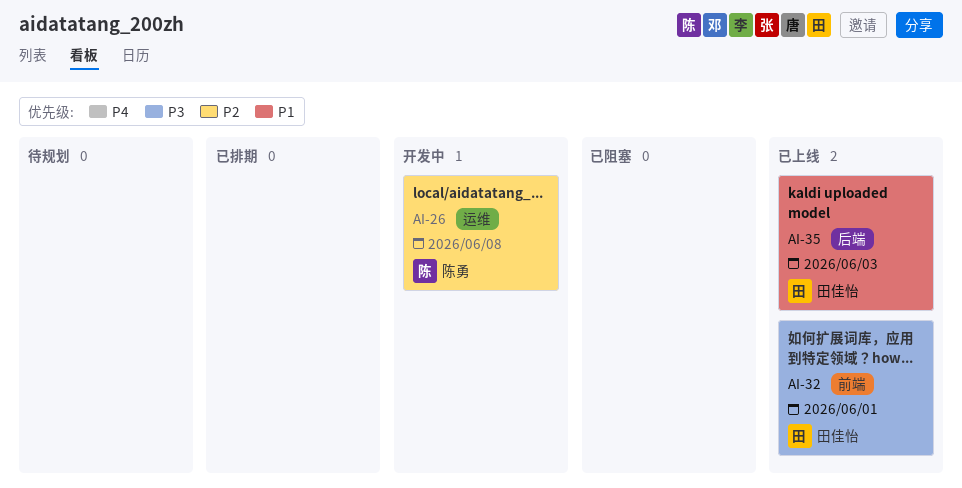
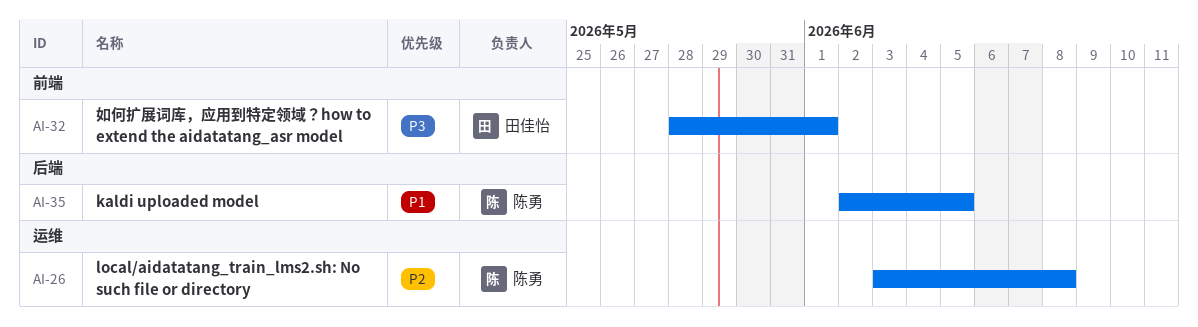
AI-35, owner: 田佳怡 -> 陈勇
AI-35, due: Jun 3 -> Jun 5

